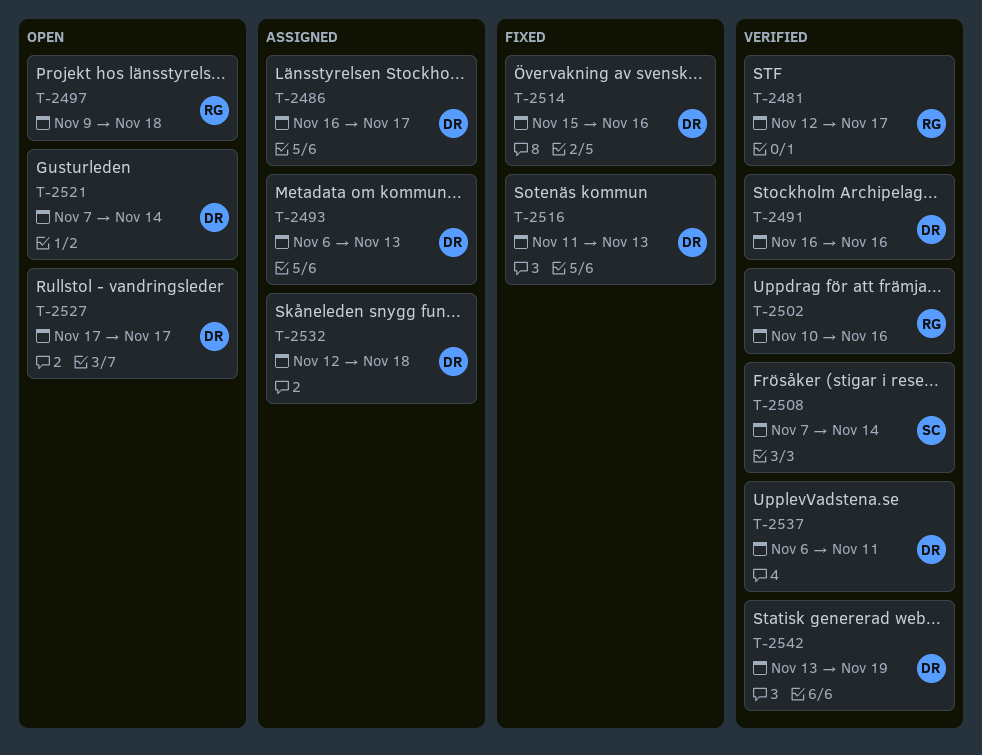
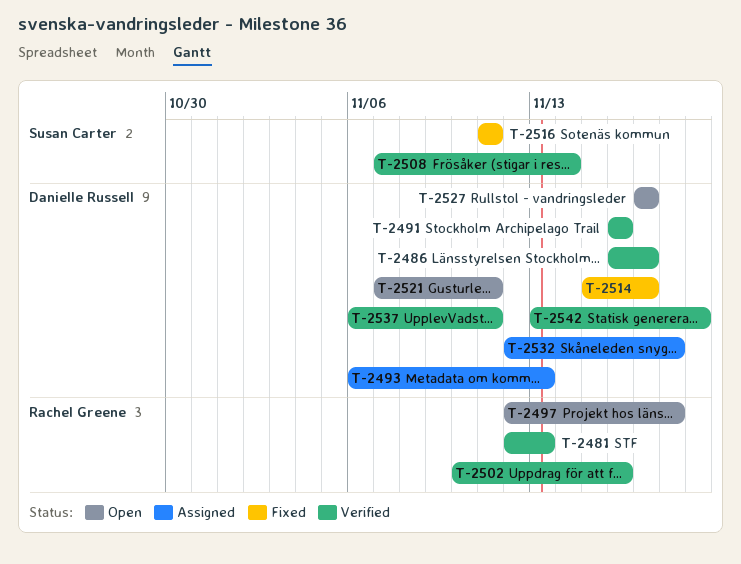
T-2481, due: Nov 17 -> Nov 13
T-2486, status: Assigned -> Verified
T-2497, start: Nov 9 -> Nov 12
T-2514, due: Nov 16 -> Nov 17
T-2516, owner: Danielle Russell -> Susan Carter
T-2516, due: Nov 13 -> Nov 11
T-2521, due: Nov 14 -> Nov 11

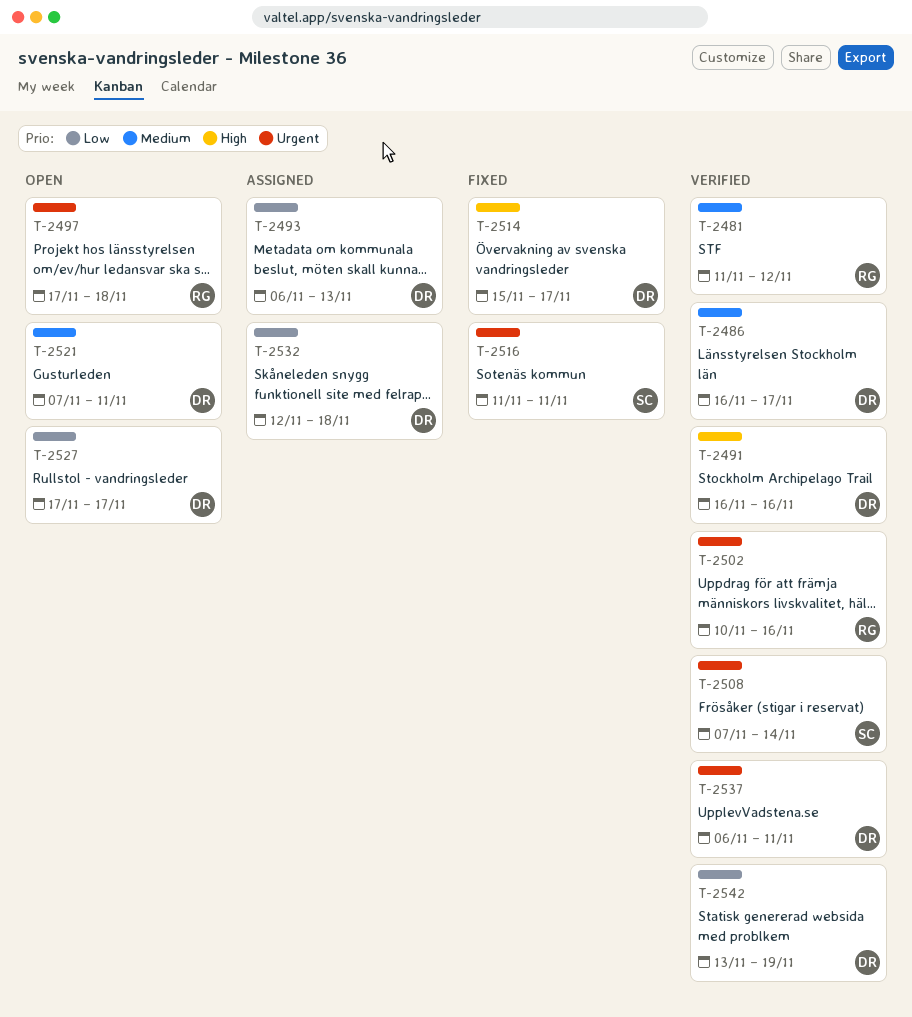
T-2481, start: Nov 12 -> Nov 11
T-2481, due: Nov 13 -> Nov 12
T-2497, start: Nov 12 -> Nov 17

